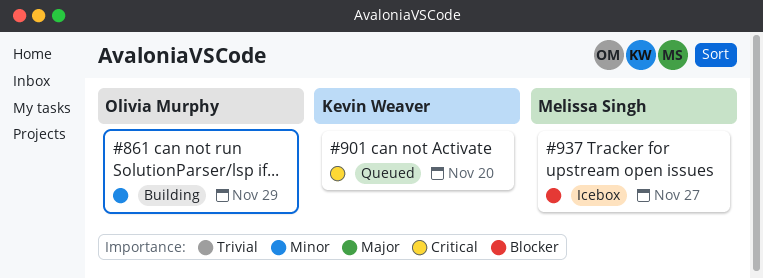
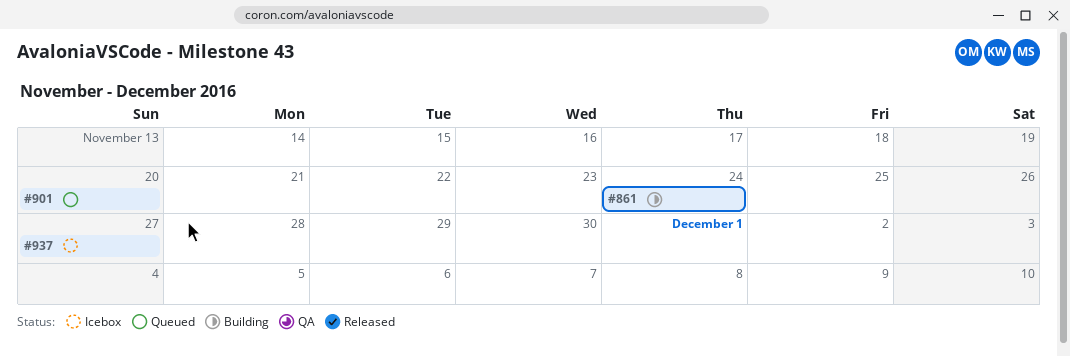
#861, due: Nov 29 -> Nov 24

